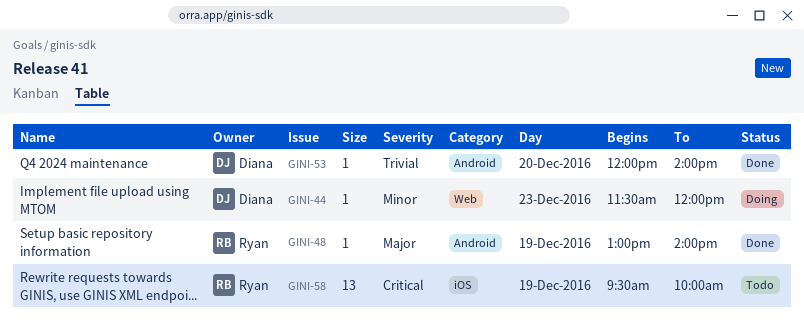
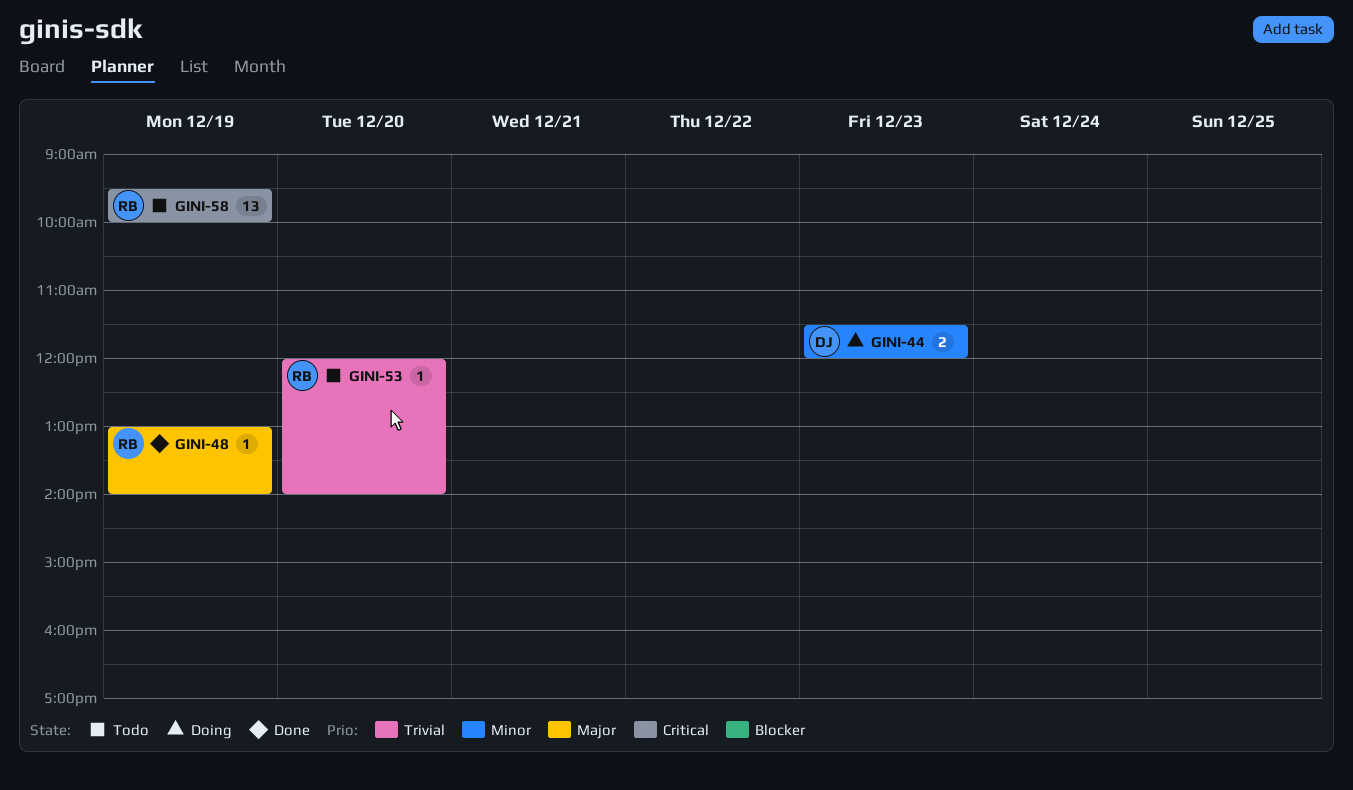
GINI-44, estimate: 1 -> 2
GINI-53, status: Done -> Todo
GINI-53, owner: Diana -> Ryan

